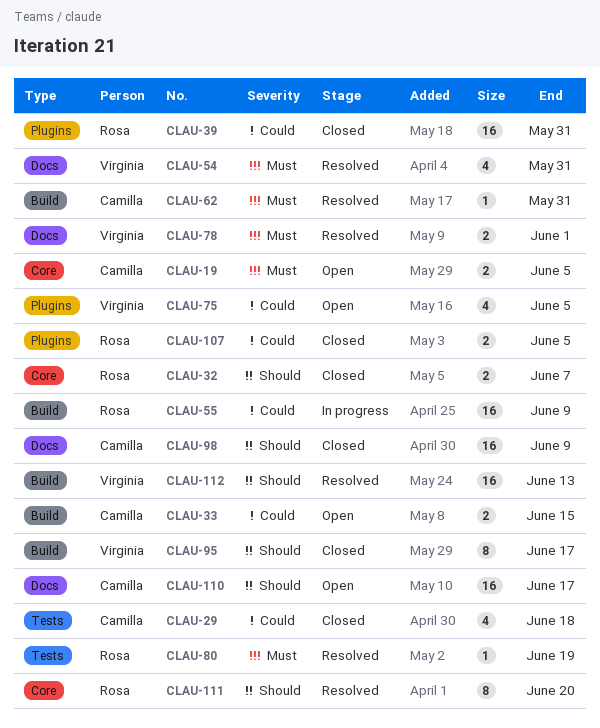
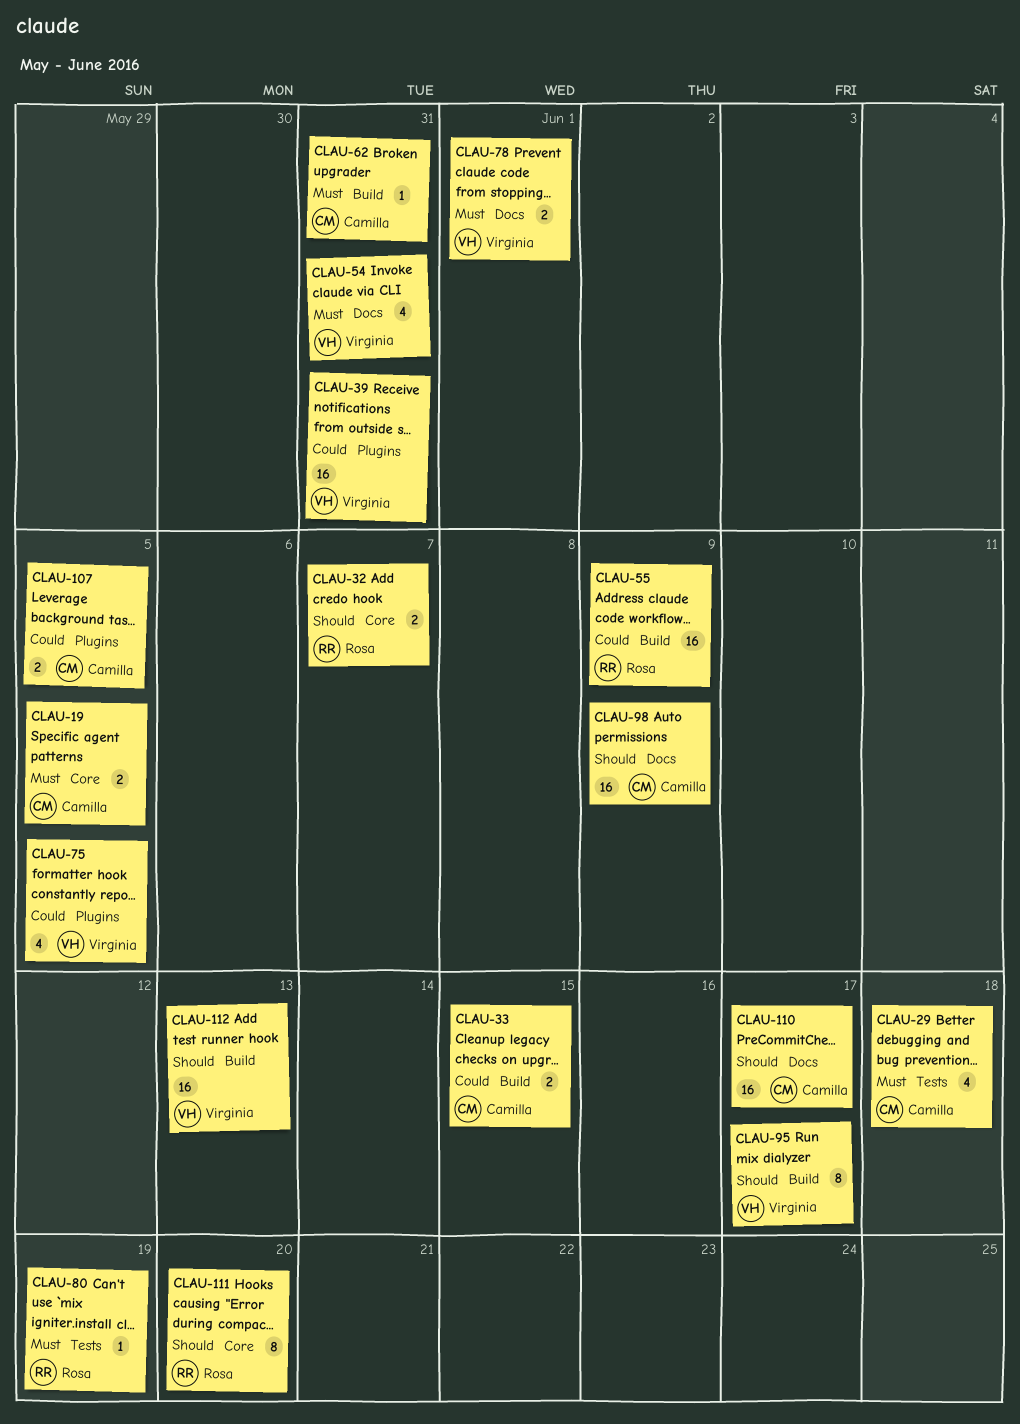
CLAU-29, priority: Could -> Must
CLAU-39, owner: Rosa -> Virginia
CLAU-107, owner: Rosa -> Camilla

